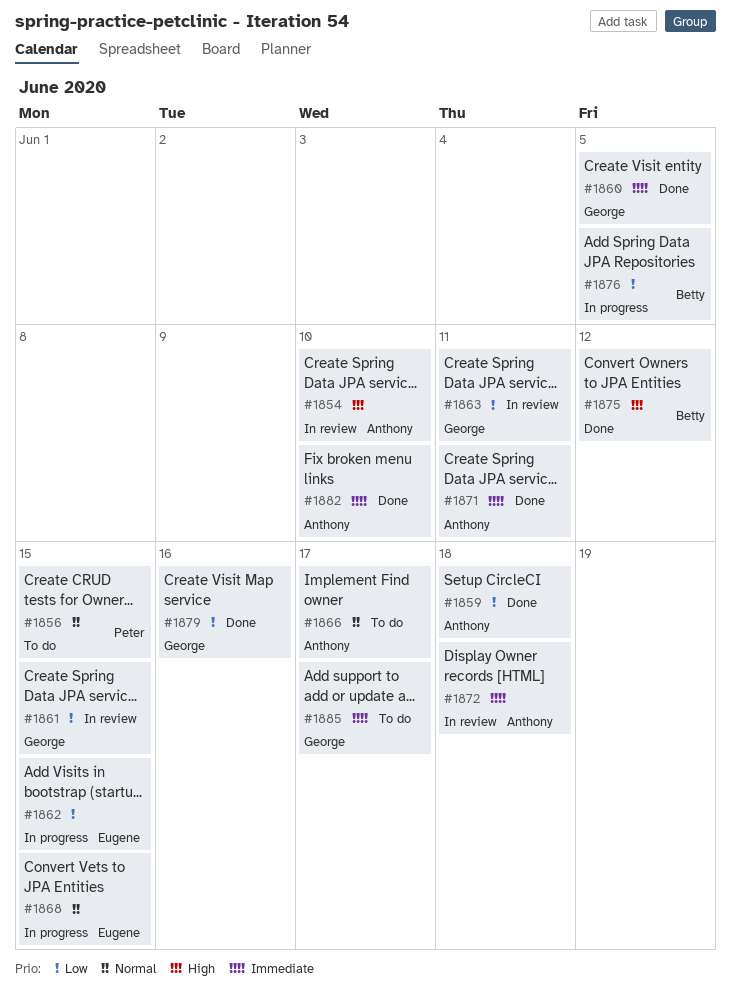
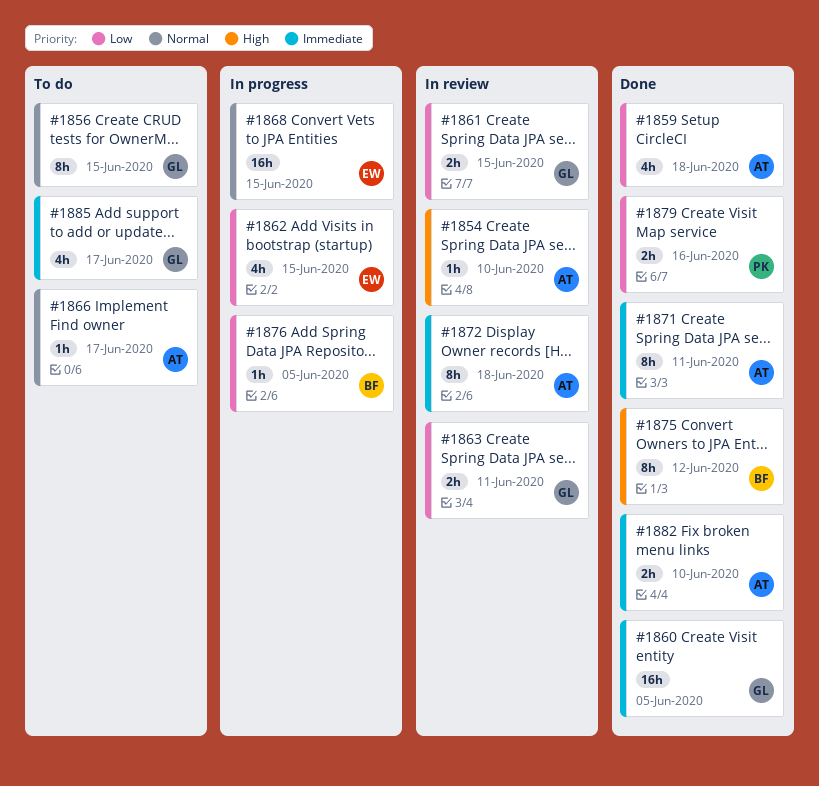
#1856, owner: Peter -> George
#1879, owner: George -> Peter

